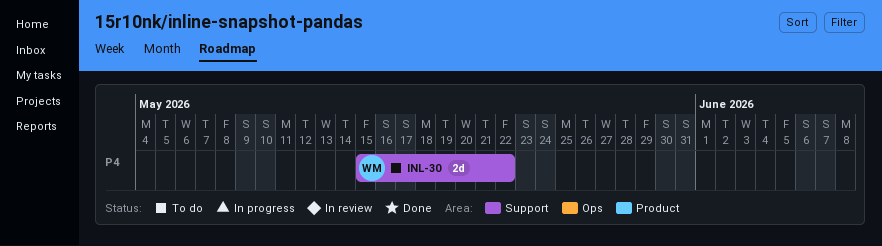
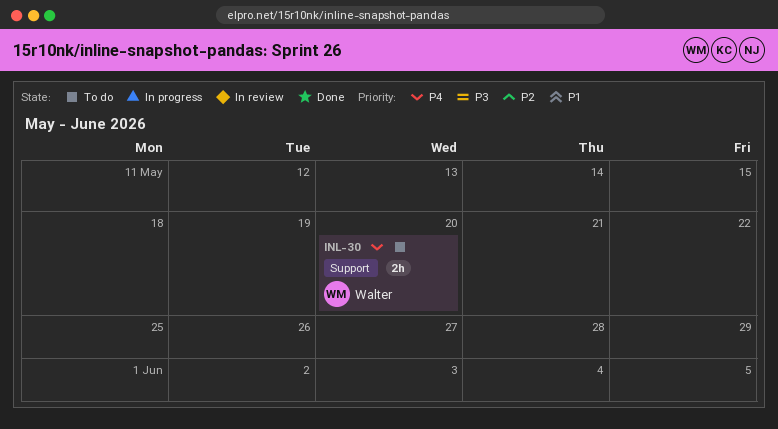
INL-30, estimate: 2d -> 2h
INL-30, due: May 22 -> May 20

